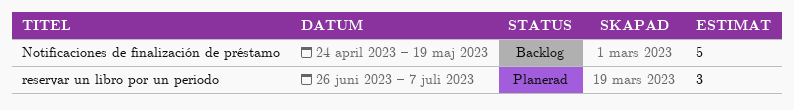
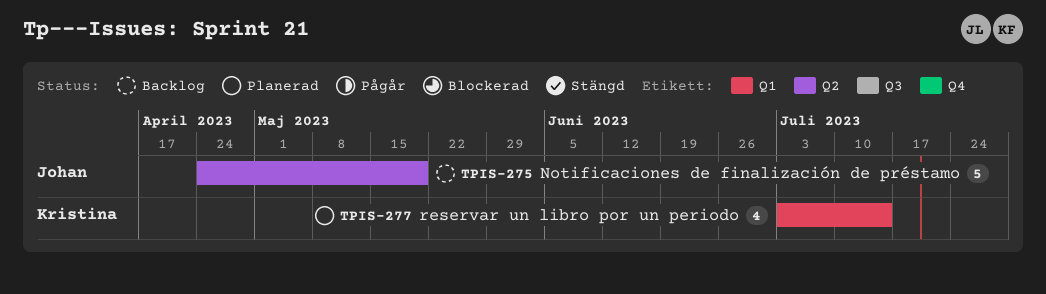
reservar un libro por un periodo, estimate: 3 -> 4
reservar un libro por un periodo, start: Jun 26 -> Jul 3
reservar un libro por un periodo, due: Jul 7 -> Jul 14

